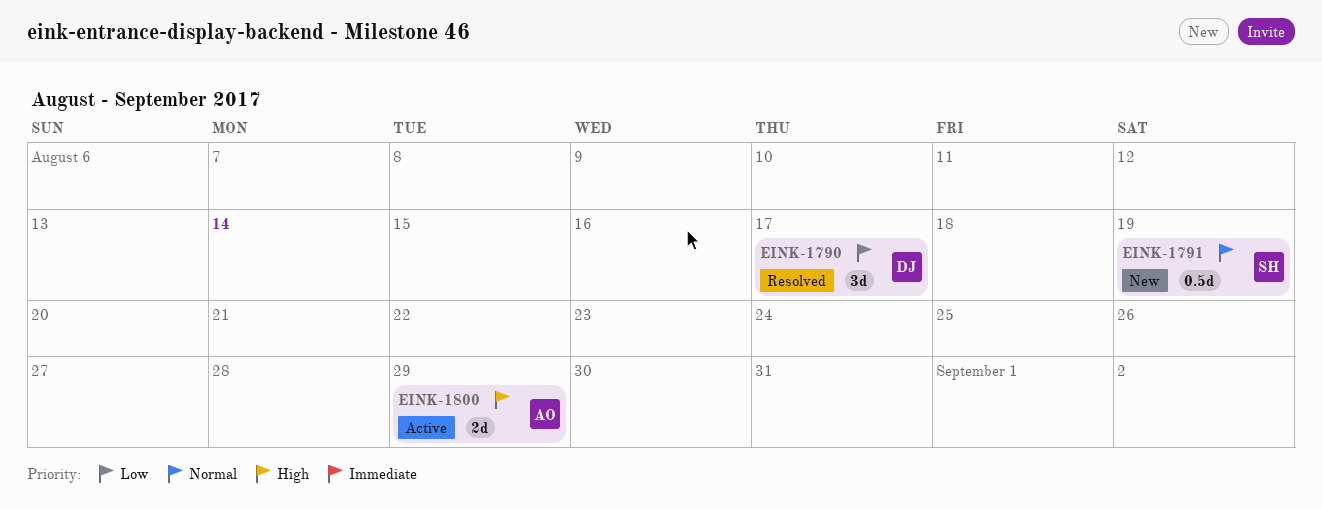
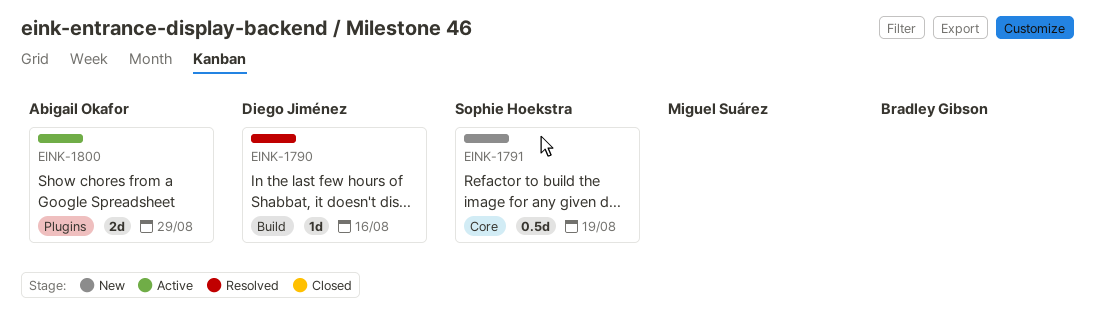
EINK-1790, estimate: 3d -> 1d
EINK-1790, due: Aug 17 -> Aug 16

